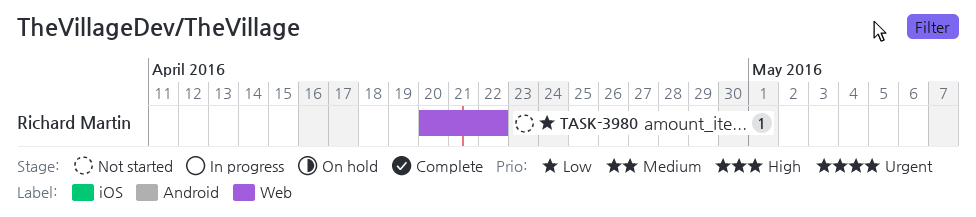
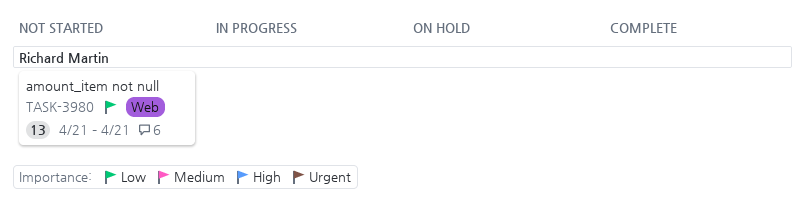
TASK-3980, estimate: 1 -> 13
TASK-3980, start: Apr 20 -> Apr 21
TASK-3980, due: Apr 22 -> Apr 21

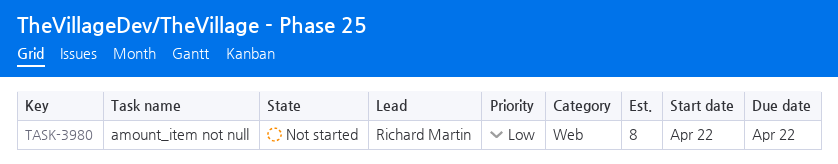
TASK-3980, estimate: 13 -> 8
TASK-3980, start: Apr 21 -> Apr 22
TASK-3980, due: Apr 21 -> Apr 22

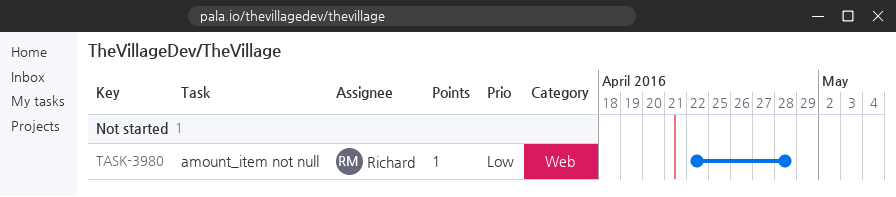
TASK-3980, estimate: 8 -> 1
TASK-3980, due: Apr 22 -> Apr 28

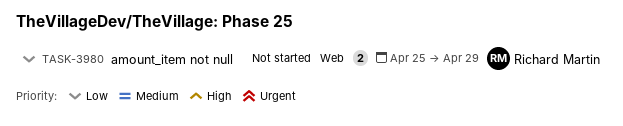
TASK-3980, estimate: 1 -> 2
TASK-3980, start: Apr 22 -> Apr 25
TASK-3980, due: Apr 28 -> Apr 29

